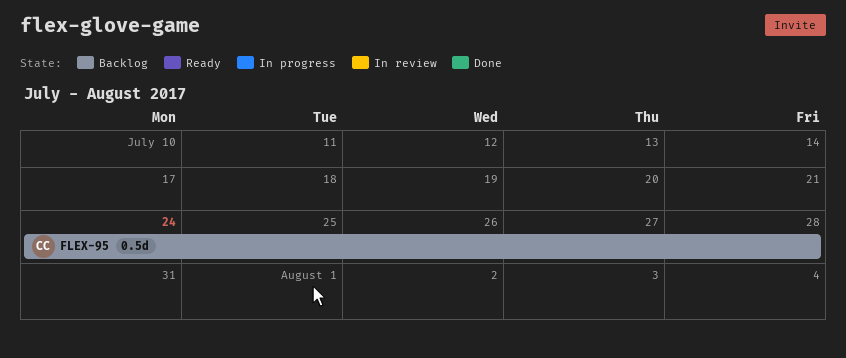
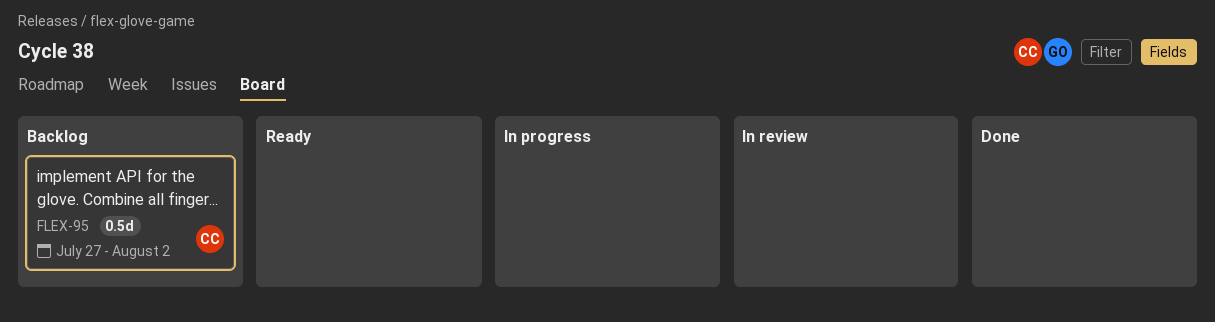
FLEX-95, start: Jul 24 -> Jul 27
FLEX-95, due: Jul 28 -> Aug 2

